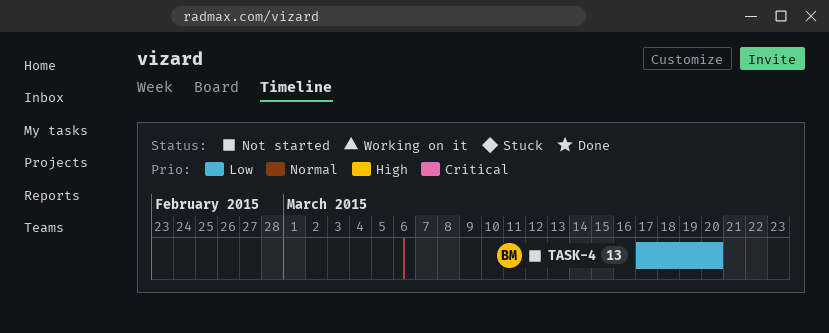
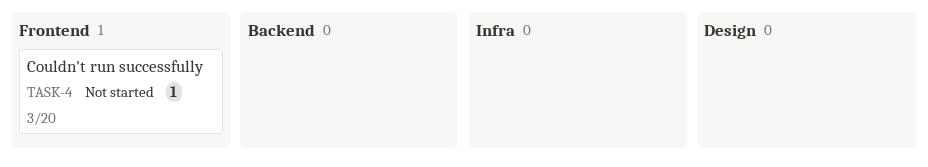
TASK-4, estimate: 13 -> 1

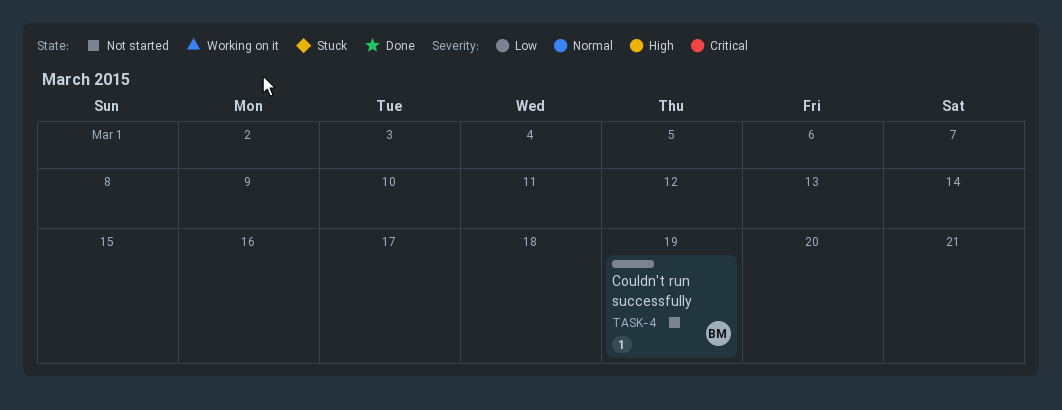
TASK-4, due: Mar 20 -> Mar 19

